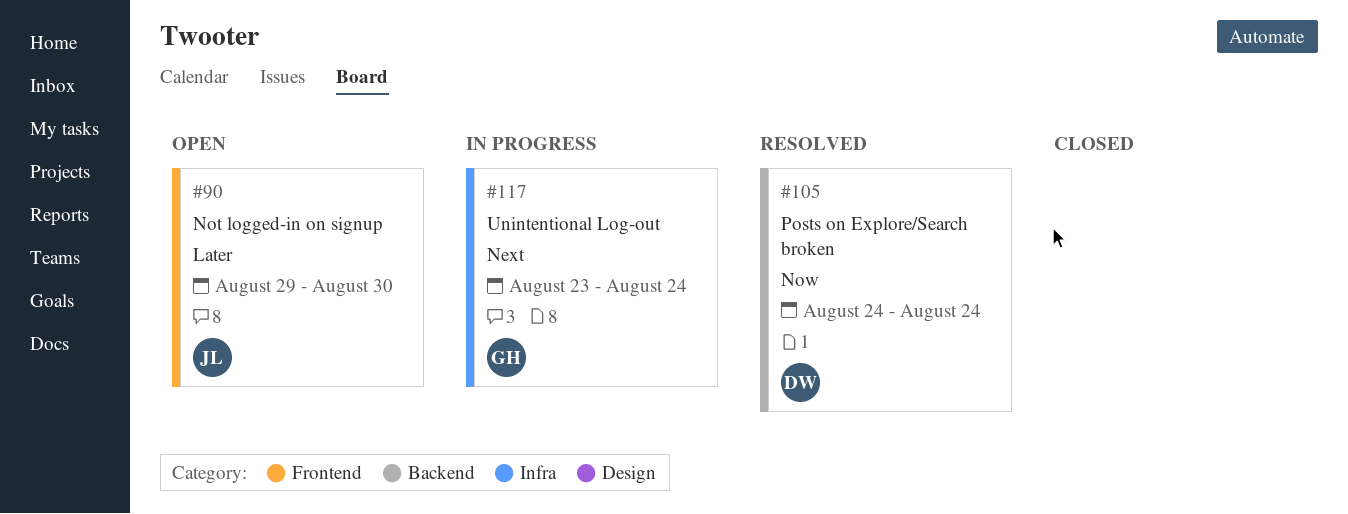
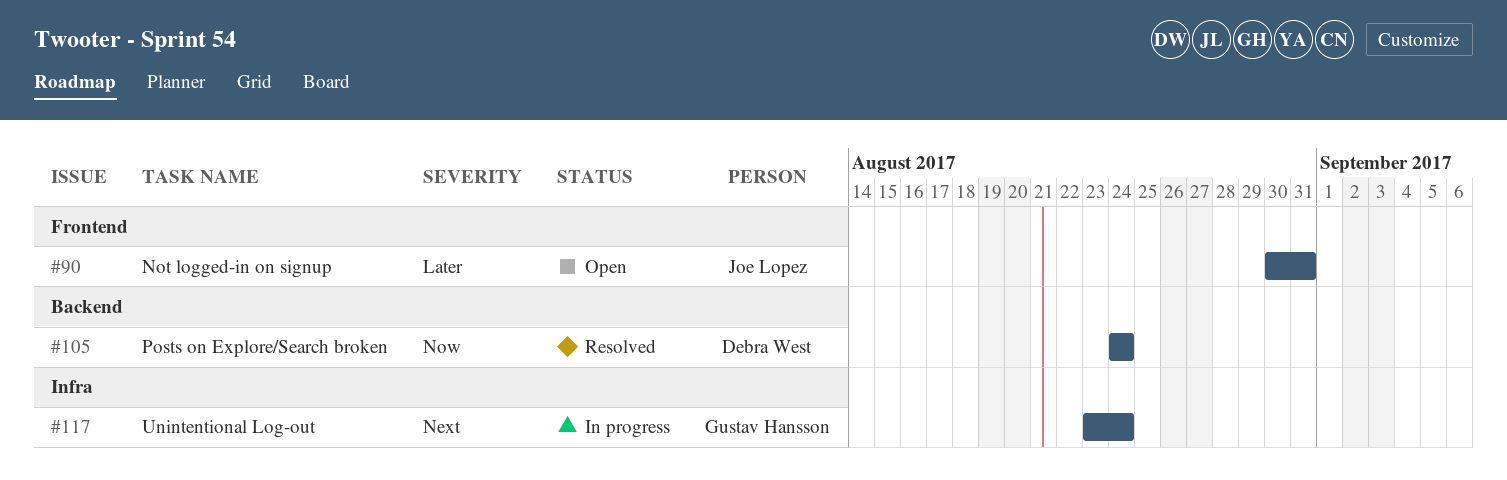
#90, start: Aug 29 -> Aug 30
#90, due: Aug 30 -> Aug 31

